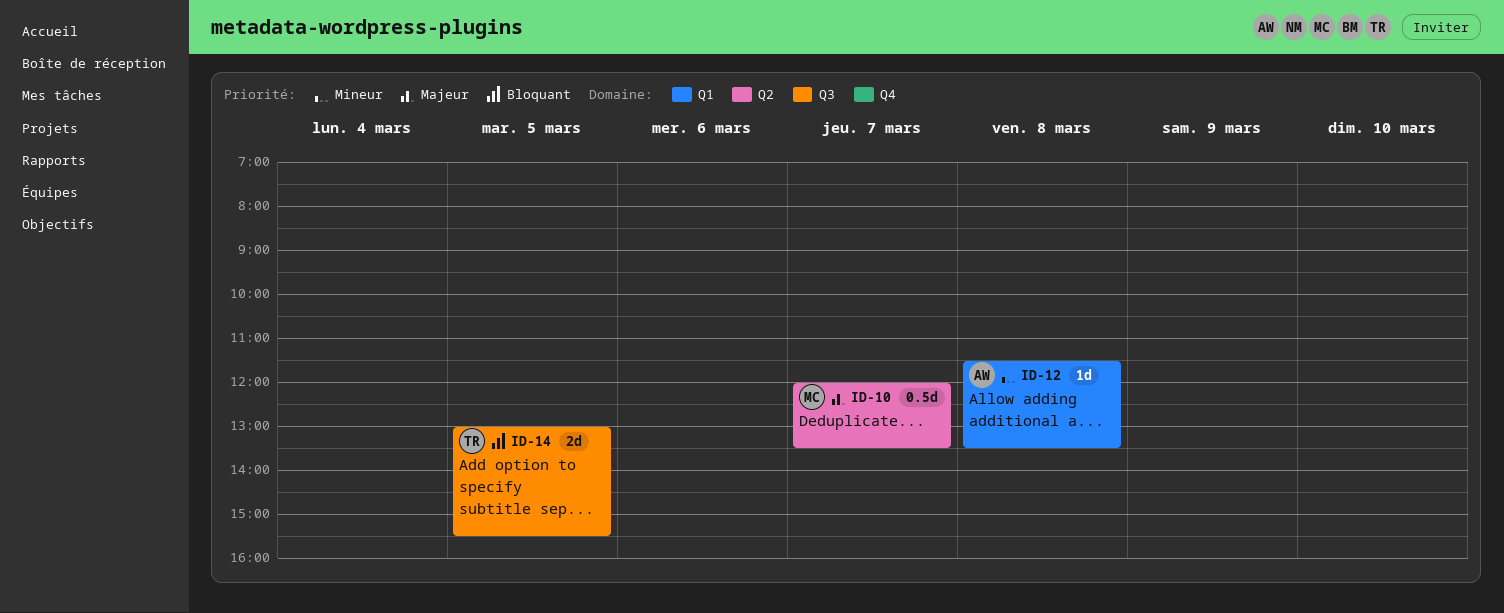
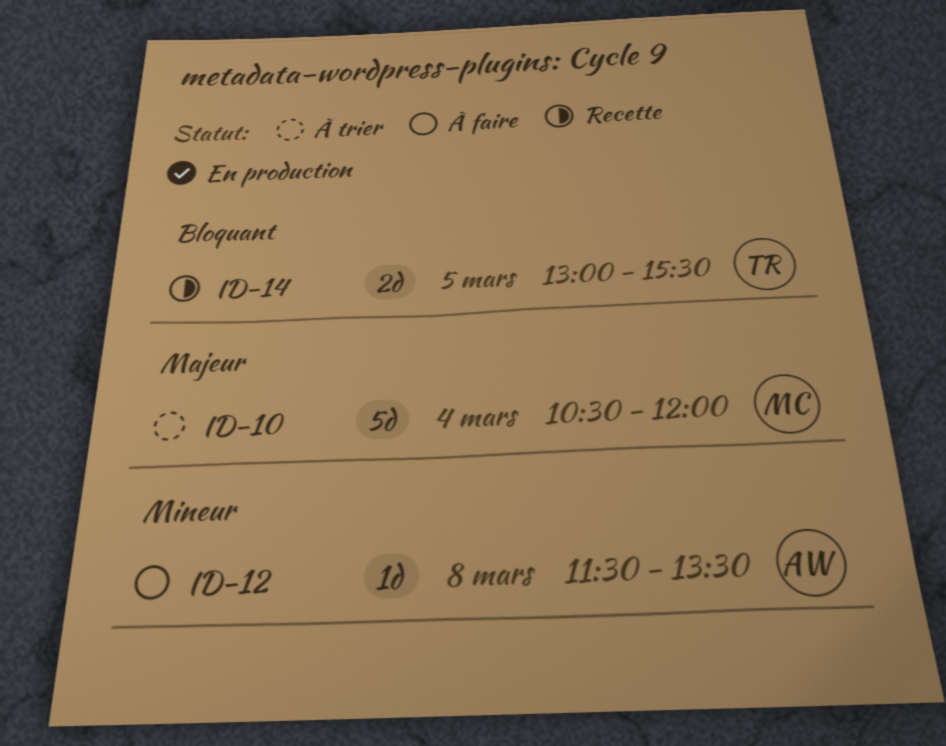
ID-10, estimate: 0.5d -> 5d
ID-10, day: Mar 7 -> Mar 4
ID-10, begins: 12:00 -> 10:30
ID-10, ends: 13:30 -> 12:00

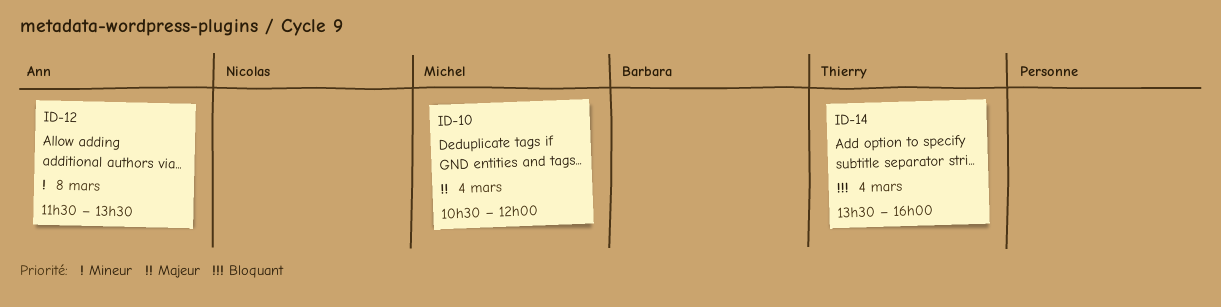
ID-14, day: Mar 5 -> Mar 4
ID-14, begins: 13:00 -> 13:30
ID-14, ends: 15:30 -> 16:00

